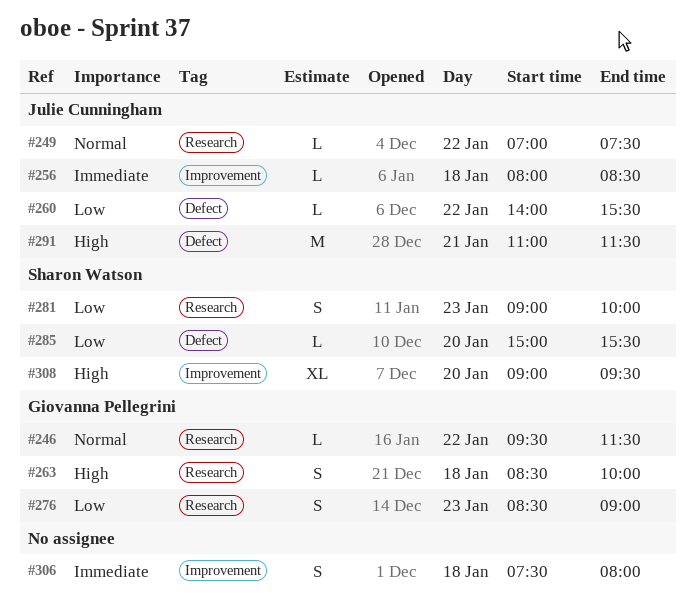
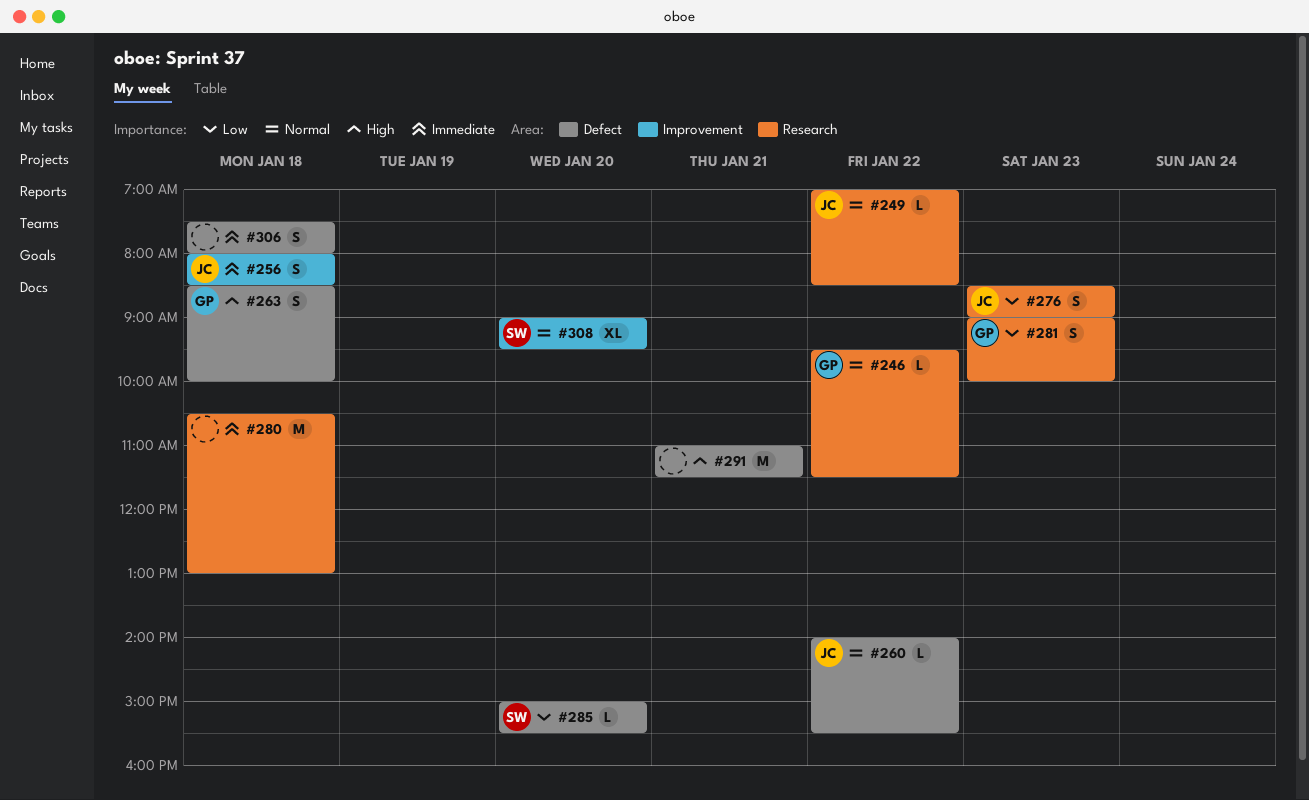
#249, ends: 07:30 -> 08:30
#256, estimate: L -> S
#260, priority: Low -> Normal
#263, label: Research -> Defect
#276, owner: Giovanna Pellegrini -> Julie Cunningham
#280: none -> present
#281, owner: Sharon Watson -> Giovanna Pellegrini
#291, owner: Julie Cunningham -> none
#306, label: Improvement -> Defect
#308, priority: High -> Normal

